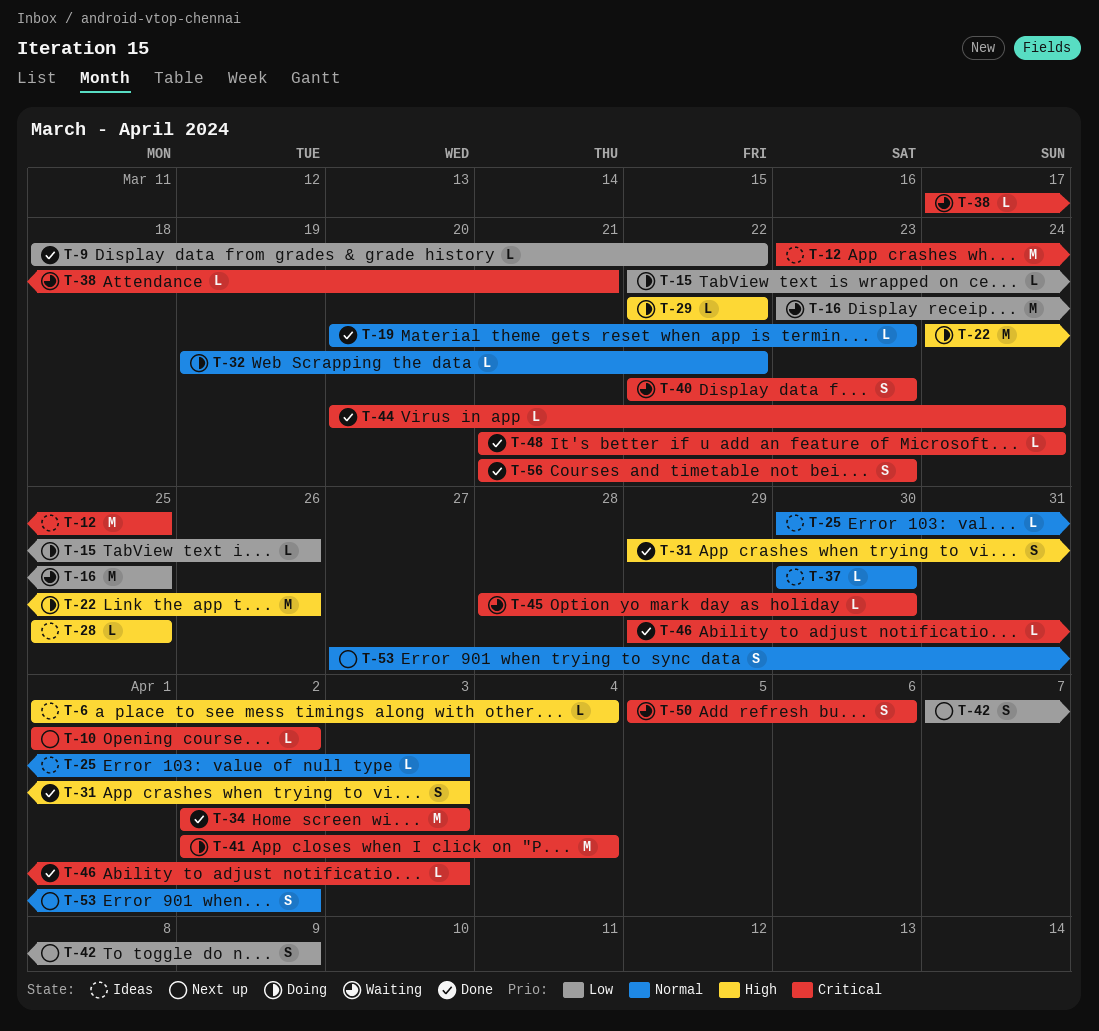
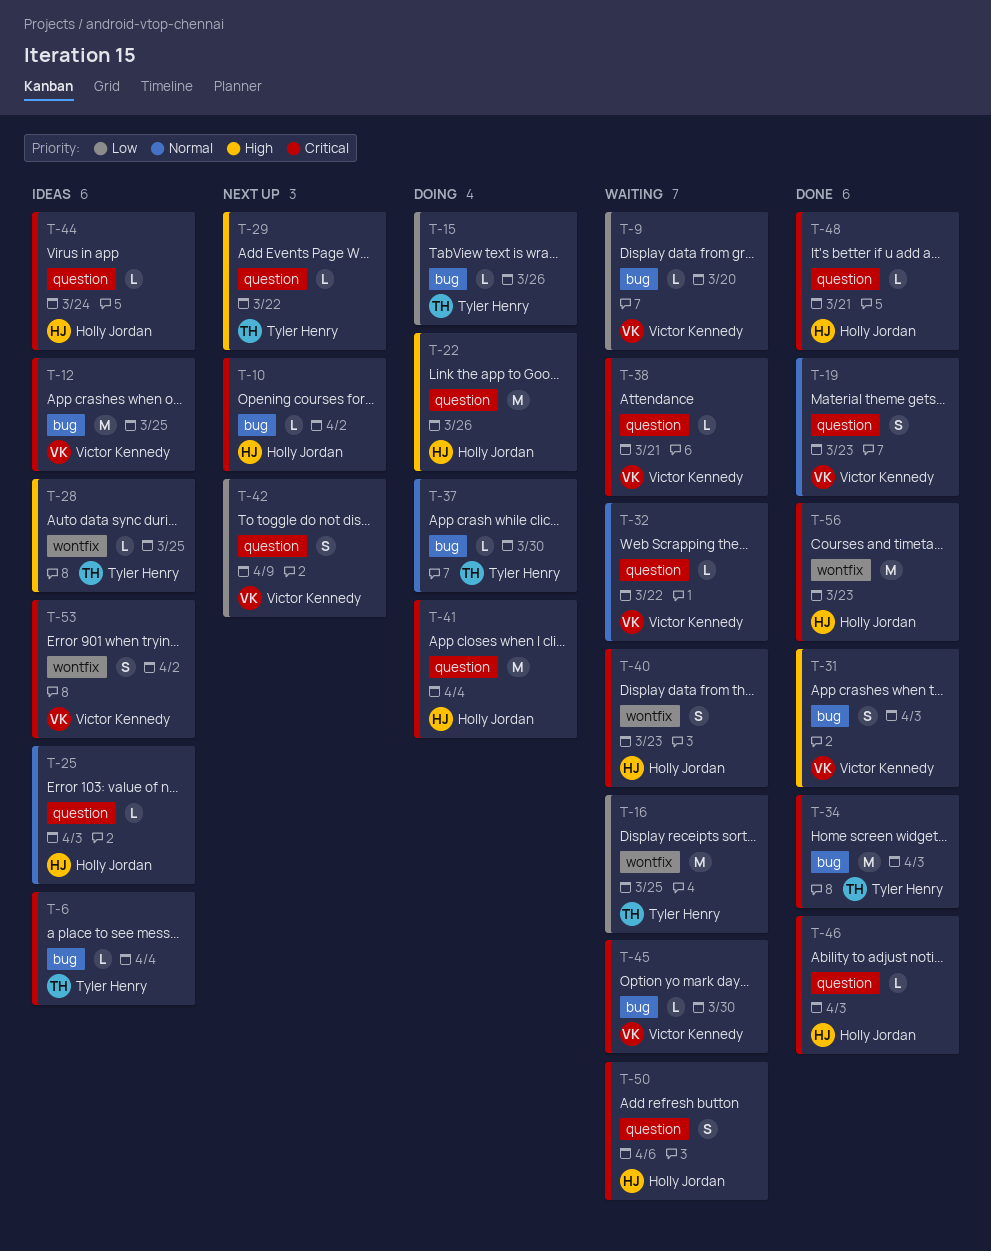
T-6, priority: High -> Critical
T-9, status: Done -> Waiting
T-9, due: Mar 22 -> Mar 20
T-19, estimate: L -> S
T-29, status: Doing -> Next up
T-32, status: Doing -> Waiting
T-37, status: Ideas -> Doing
T-44, status: Done -> Ideas
T-48, due: Mar 24 -> Mar 21
T-53, status: Next up -> Ideas
T-53, priority: Normal -> Critical
T-56, estimate: S -> M

